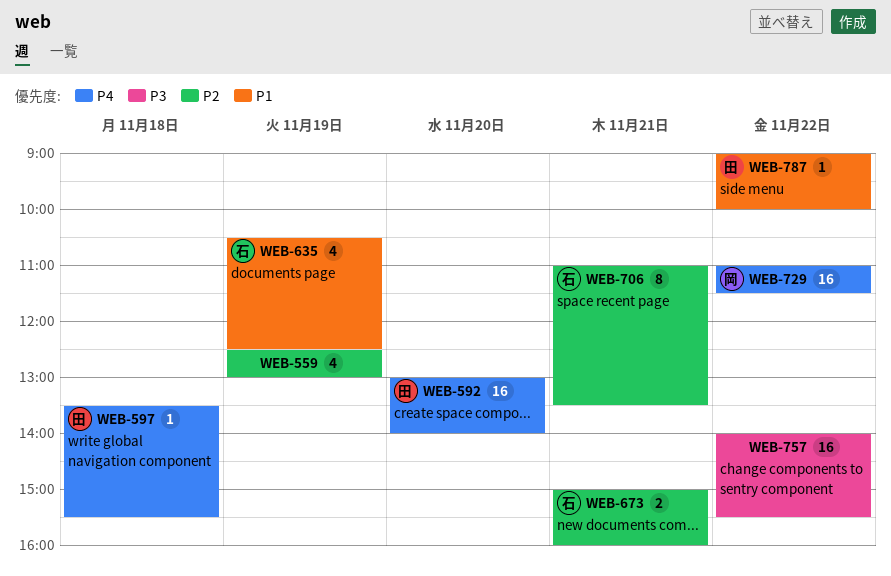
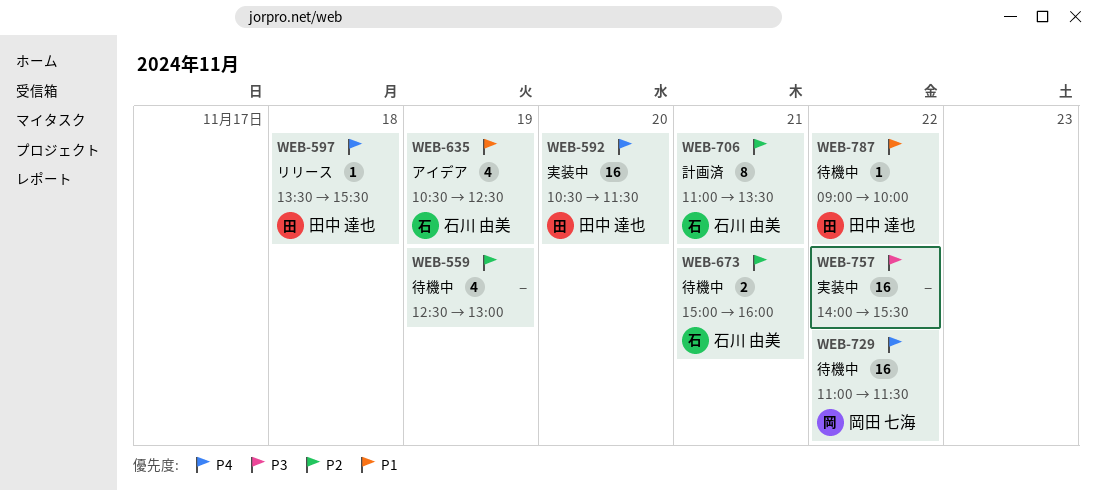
WEB-592, begins: 13:00 -> 10:30
WEB-592, ends: 14:00 -> 11:30

